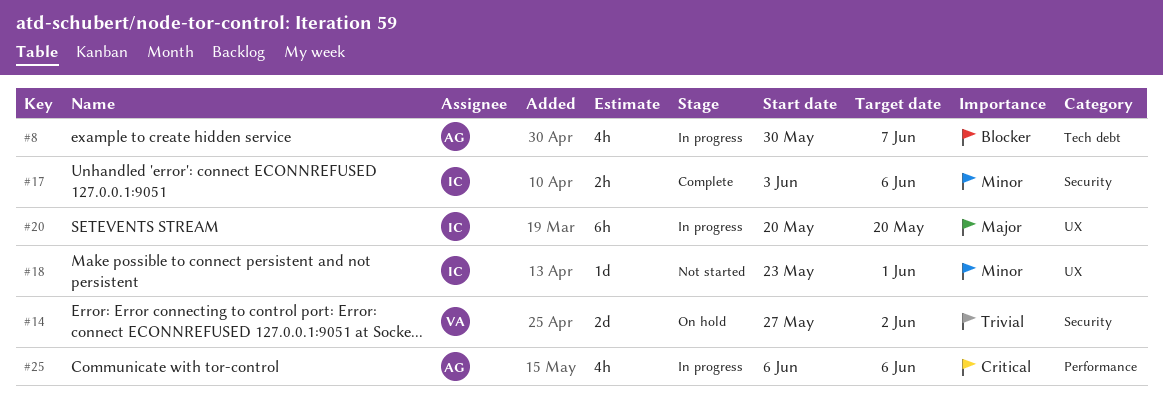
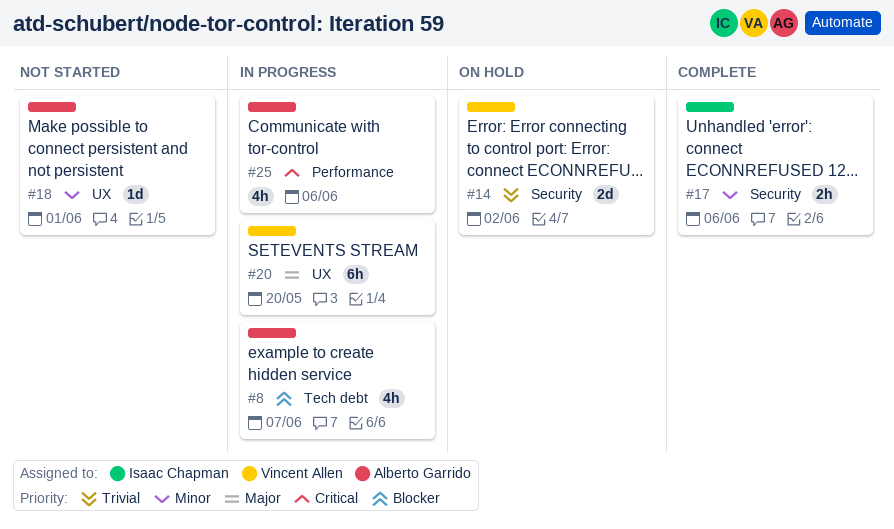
#18, owner: Isaac Chapman -> Alberto Garrido
#20, owner: Isaac Chapman -> Vincent Allen

